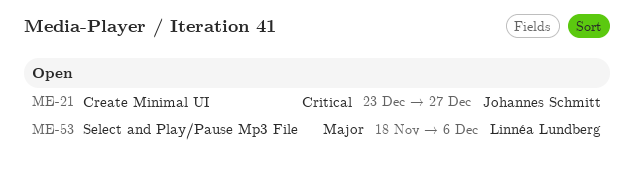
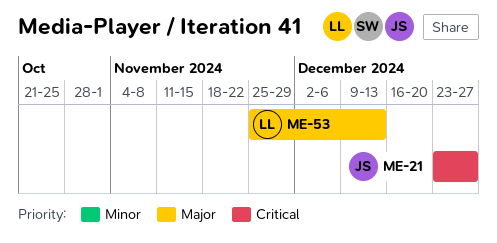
ME-53, start: Nov 18 -> Nov 25
ME-53, due: Dec 6 -> Dec 13

